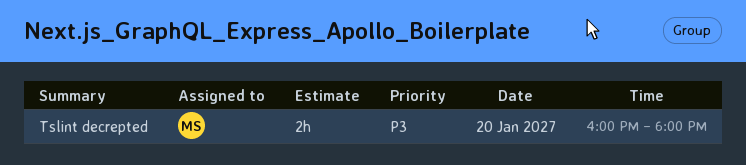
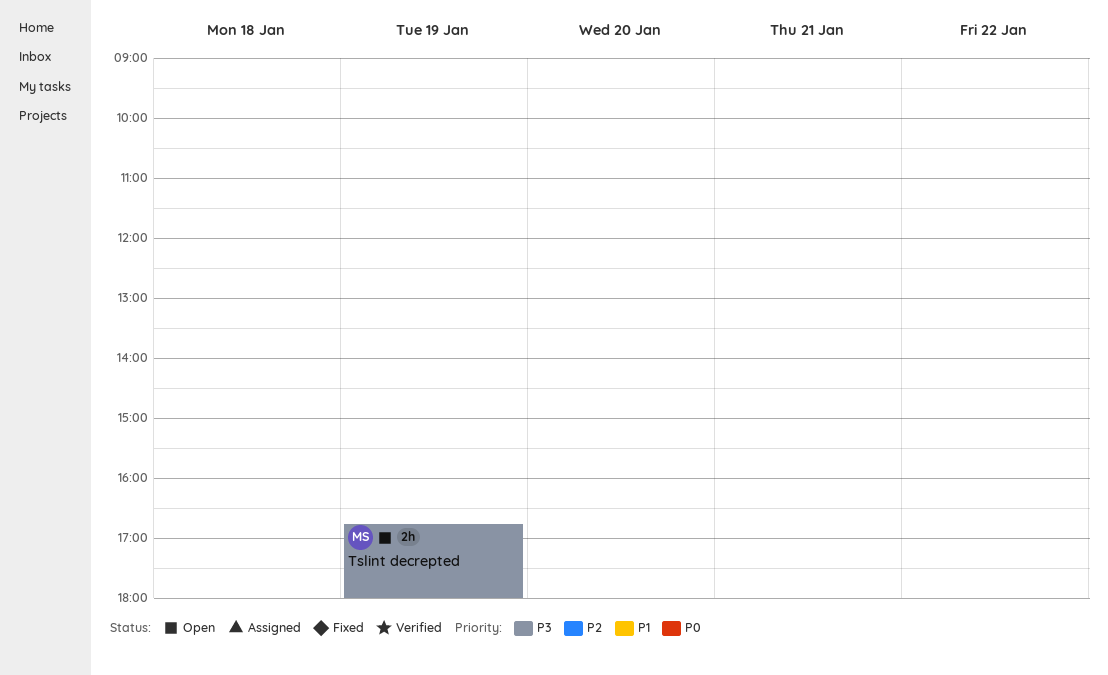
Tslint decrepted, day: Jan 20 -> Jan 19
Tslint decrepted, begins: 16:00 -> 16:45

